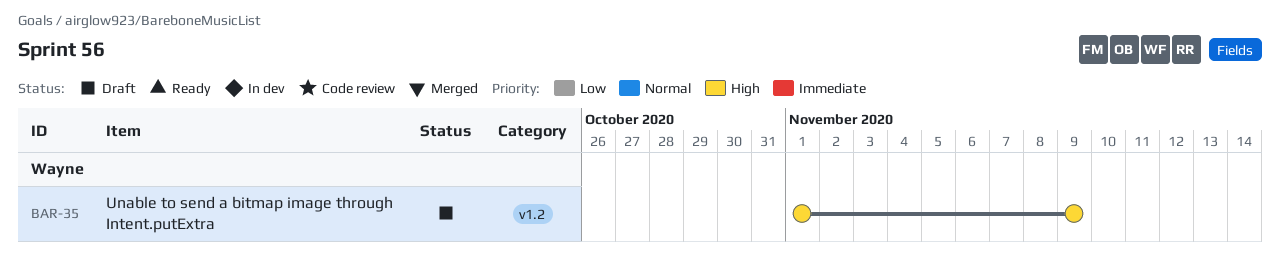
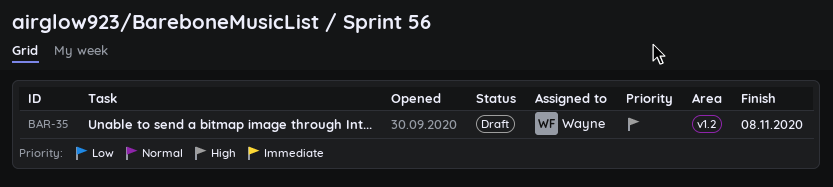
BAR-35, due: Nov 9 -> Nov 8

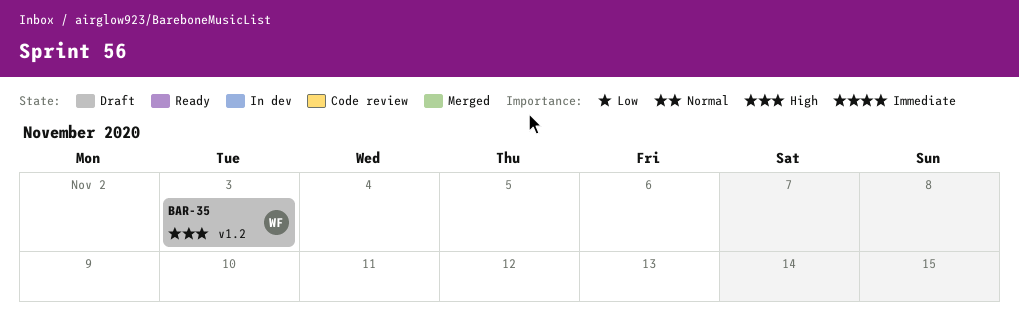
BAR-35, due: Nov 8 -> Nov 3

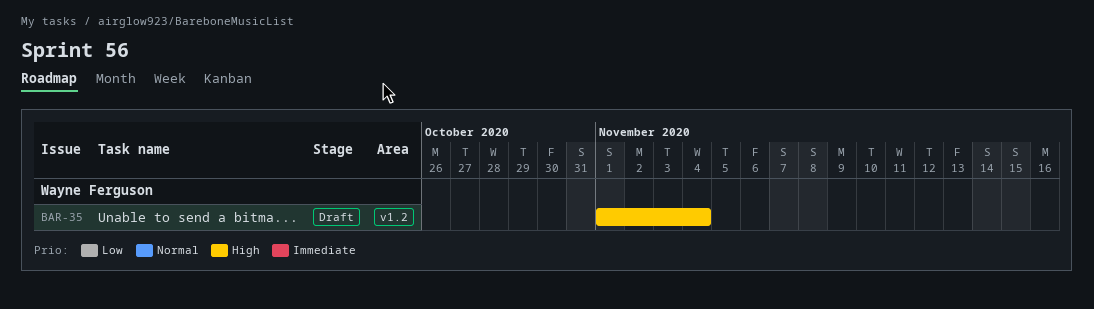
BAR-35, due: Nov 3 -> Nov 4

